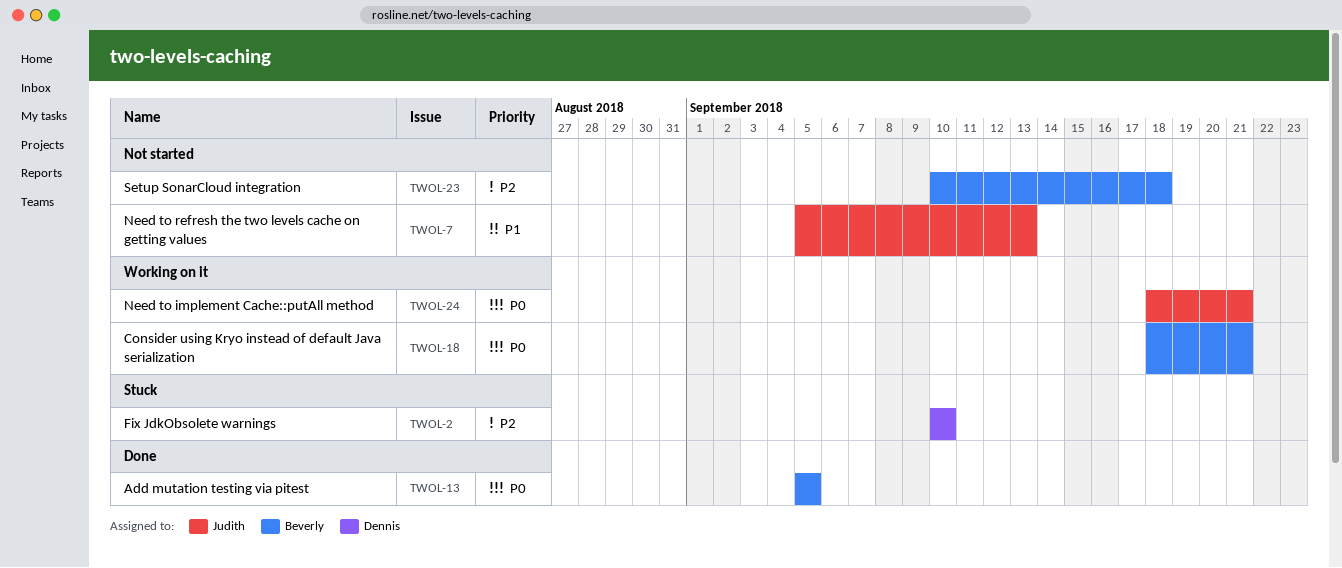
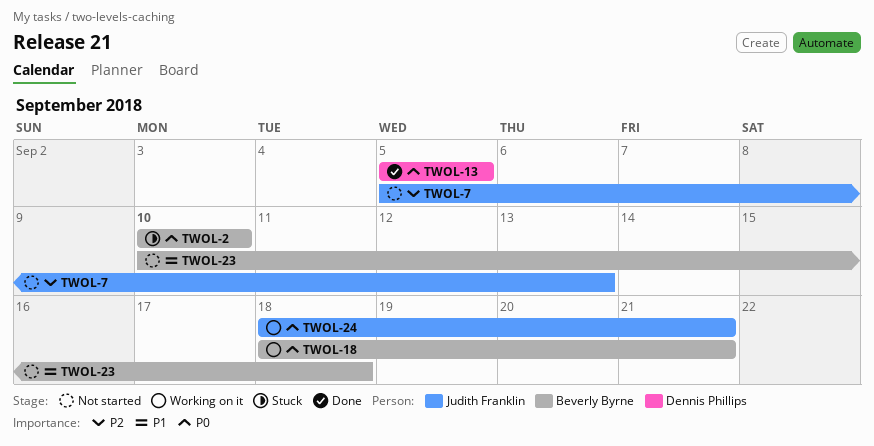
TWOL-2, owner: Dennis Phillips -> Beverly Byrne
TWOL-2, priority: P2 -> P0
TWOL-7, priority: P1 -> P2
TWOL-13, owner: Beverly Byrne -> Dennis Phillips
TWOL-23, priority: P2 -> P1

